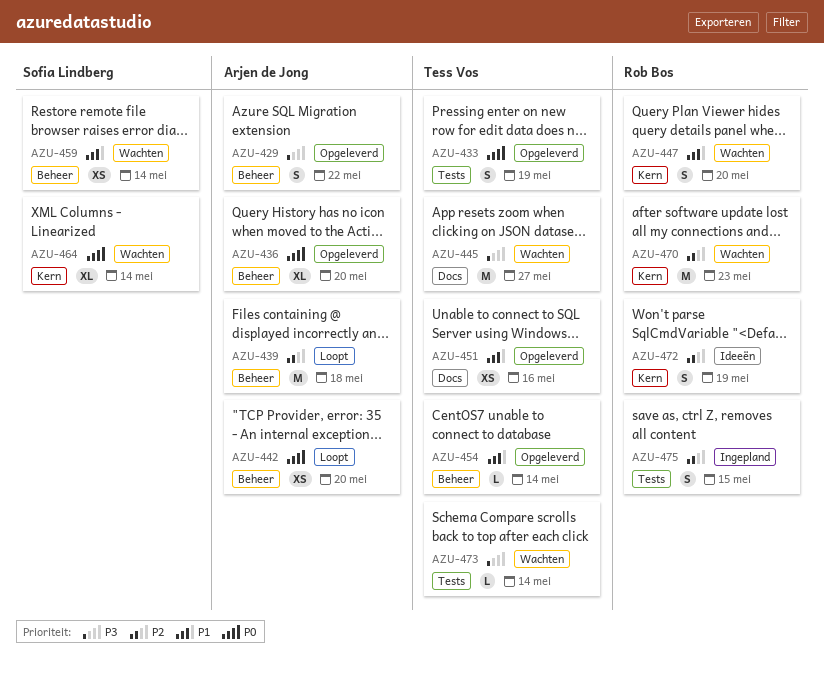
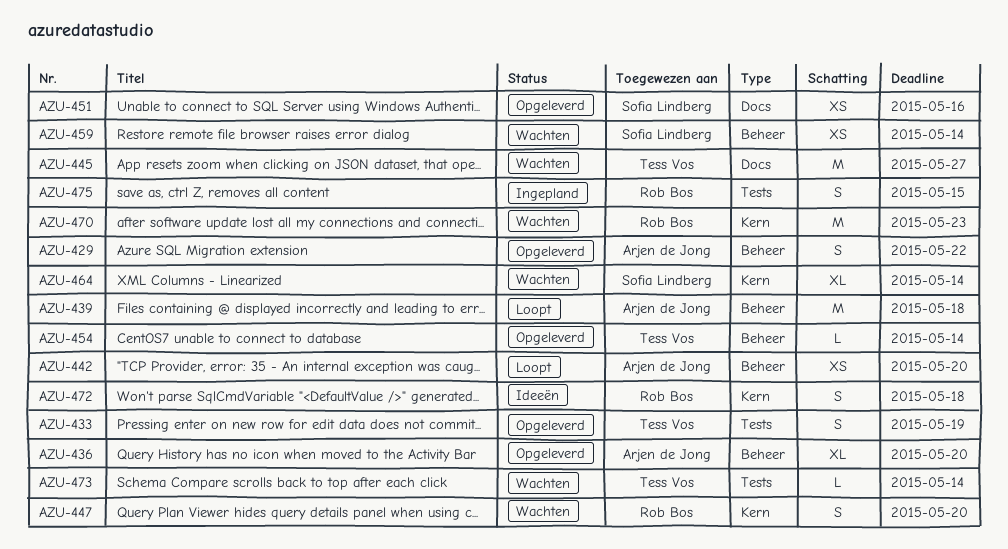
AZU-451, owner: Tess Vos -> Sofia Lindberg
AZU-472, due: May 19 -> May 18

